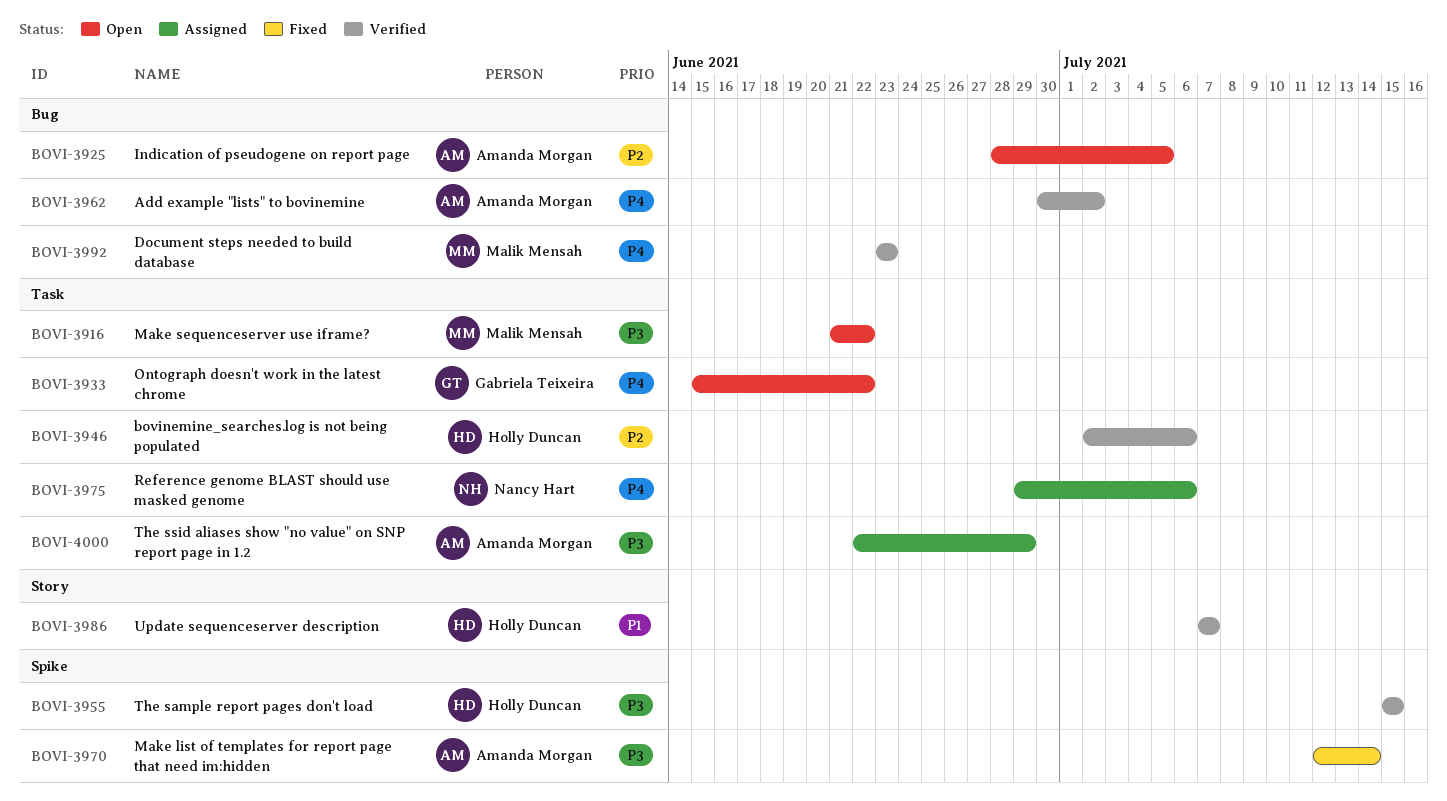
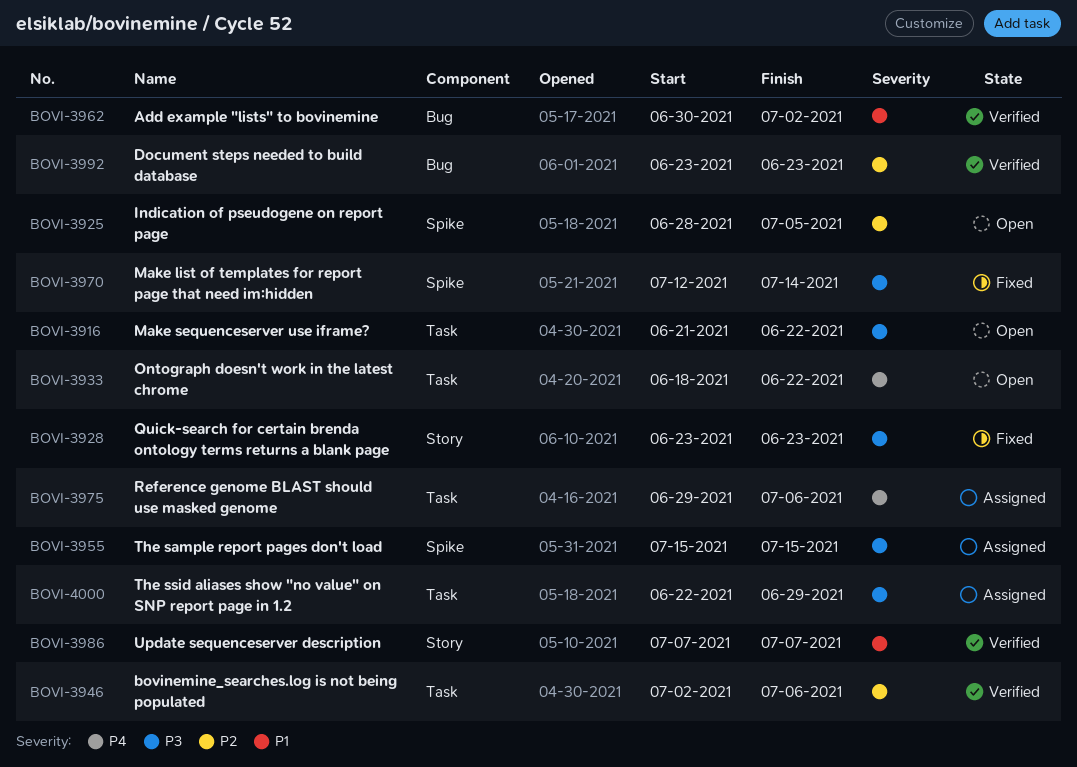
BOVI-3925, label: Bug -> Spike
BOVI-3928: none -> present
BOVI-3933, start: Jun 15 -> Jun 18
BOVI-3955, status: Verified -> Assigned
BOVI-3962, priority: P4 -> P1
BOVI-3992, priority: P4 -> P2

